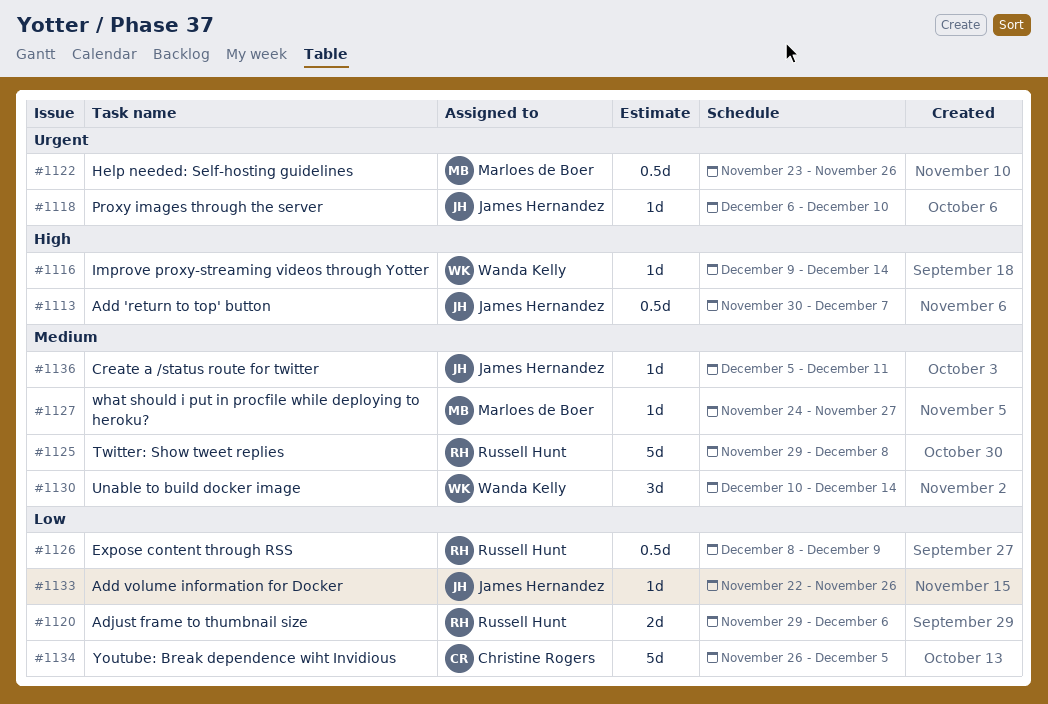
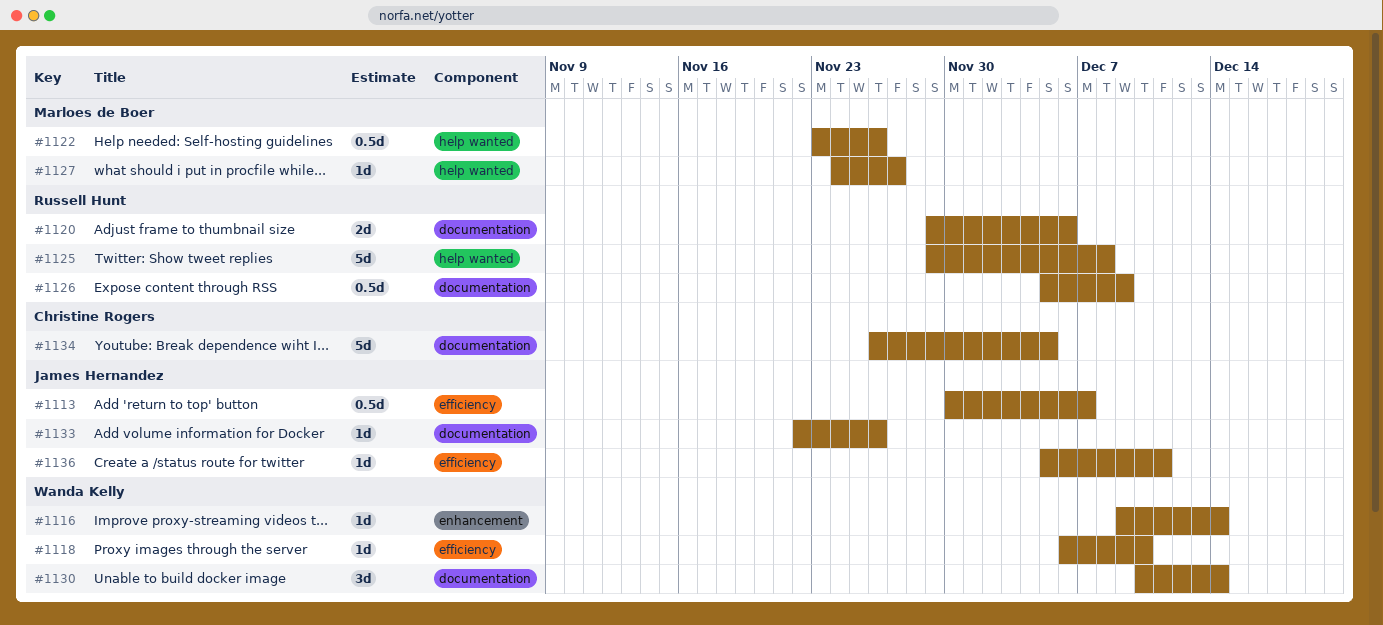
#1118, owner: James Hernandez -> Wanda Kelly
#1126, start: Dec 8 -> Dec 5

